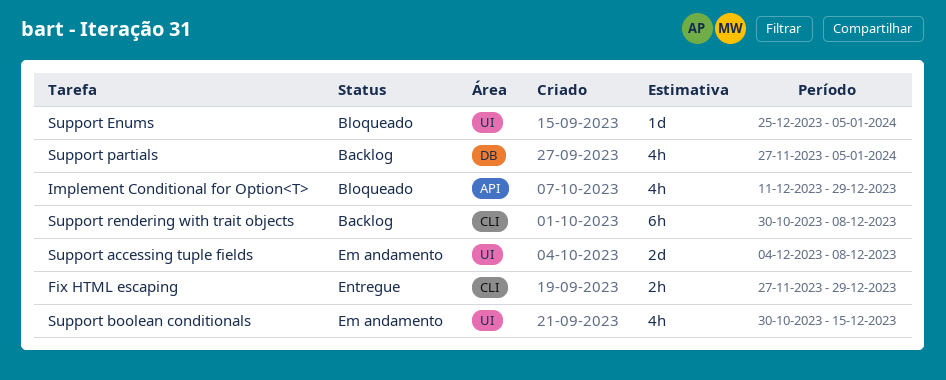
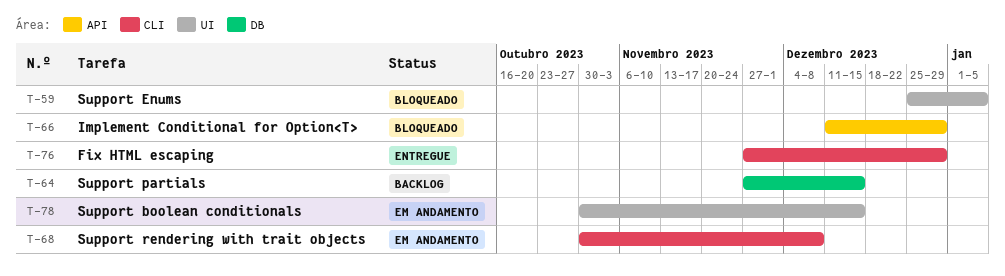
Support accessing tuple fields: present -> none
Support partials, due: Jan 5 -> Dec 15
Support rendering with trait objects, status: Backlog -> Em andamento

